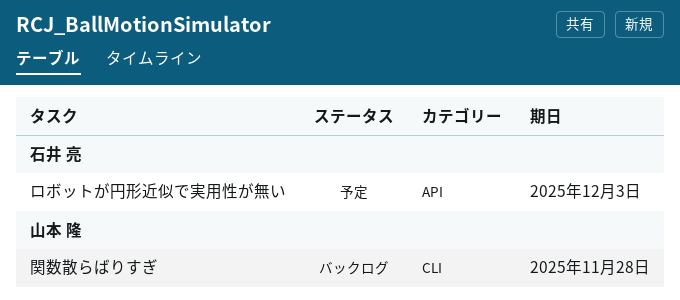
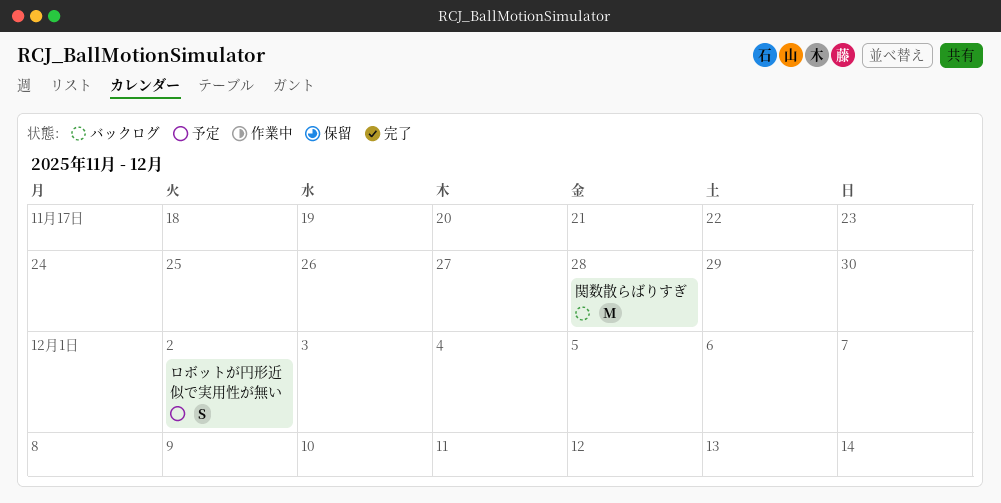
ロボットが円形近似で実用性が無い, due: Dec 3 -> Dec 2

